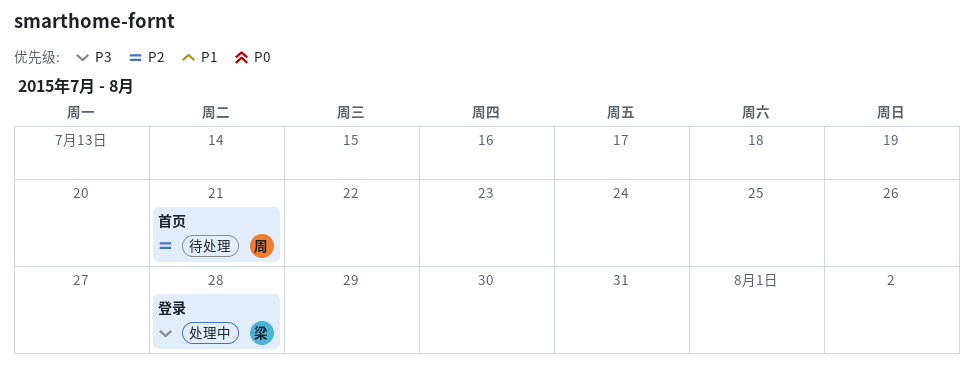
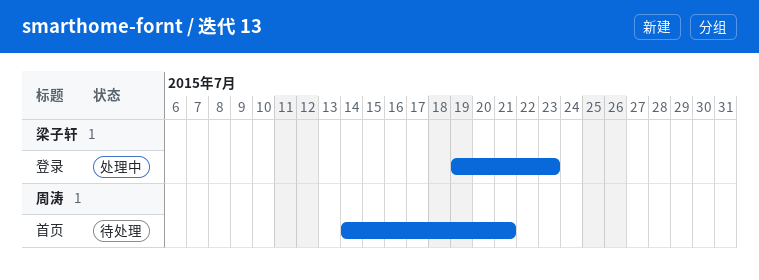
登录, due: Jul 28 -> Jul 23

